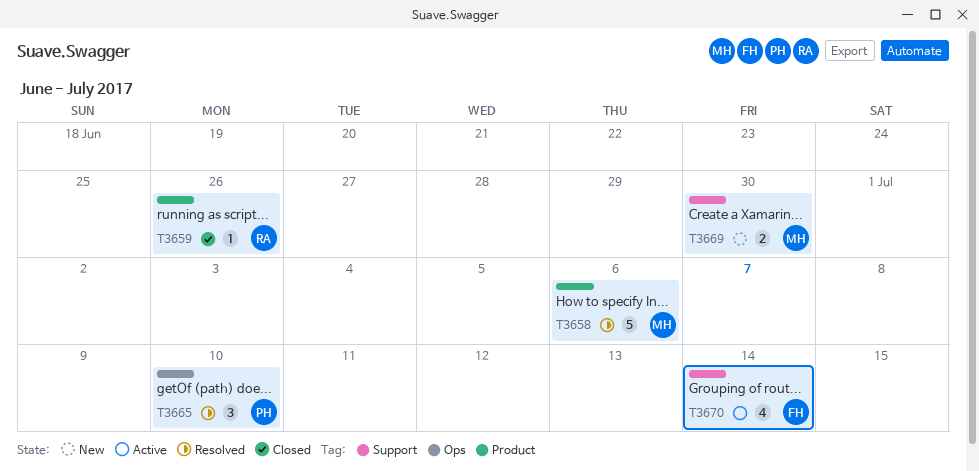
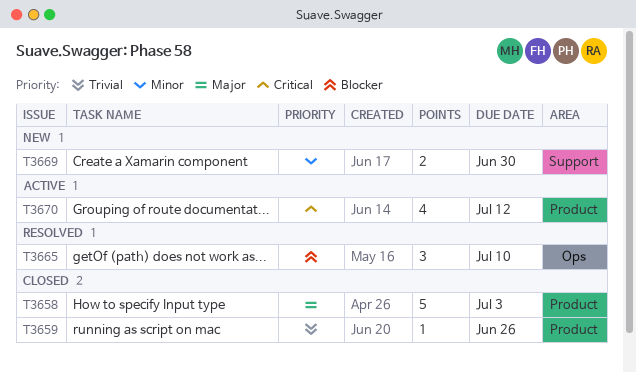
T3658, status: Resolved -> Closed
T3658, due: Jul 6 -> Jul 3
T3670, label: Support -> Product
T3670, due: Jul 14 -> Jul 12

